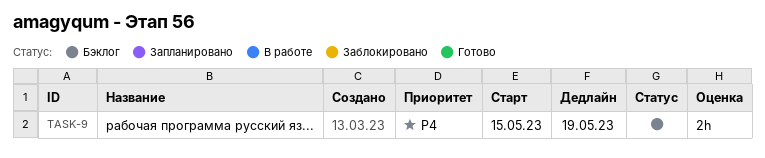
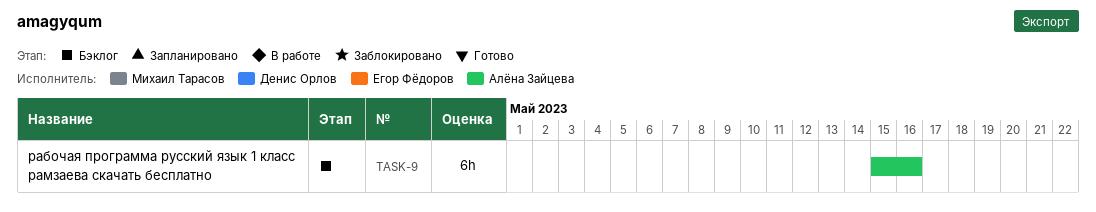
TASK-9, estimate: 2h -> 6h
TASK-9, due: May 19 -> May 16

